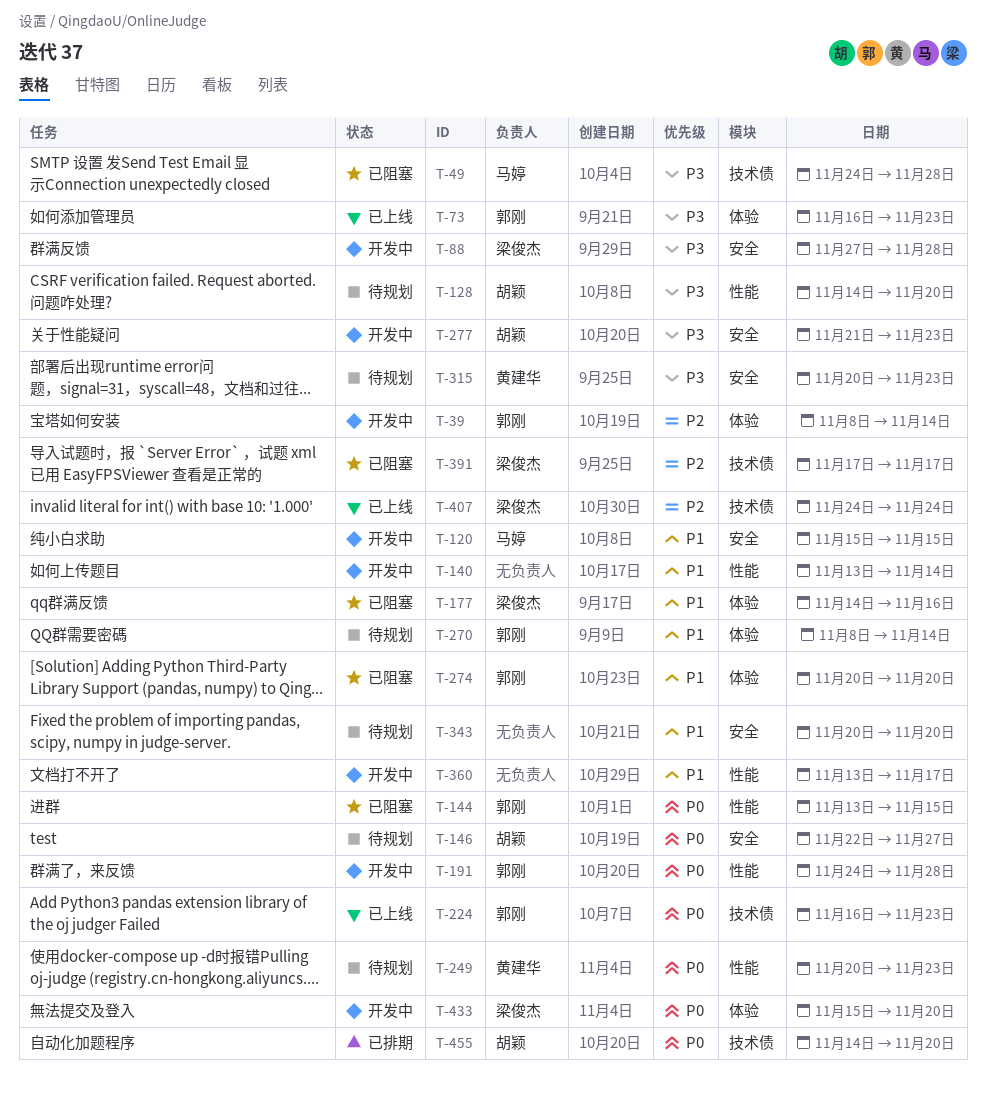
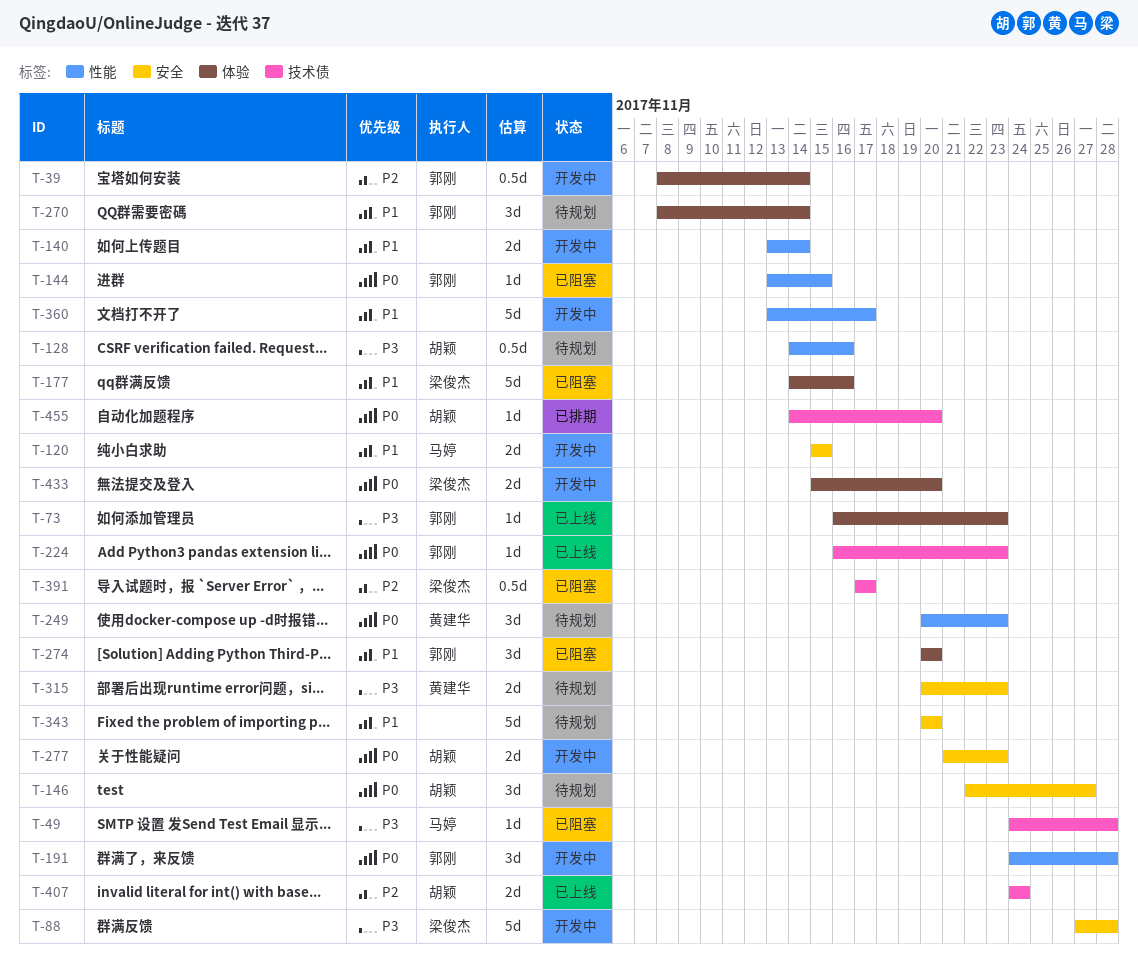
T-128, due: Nov 20 -> Nov 16
T-277, priority: P3 -> P0
T-407, owner: 梁俊杰 -> 胡颖

